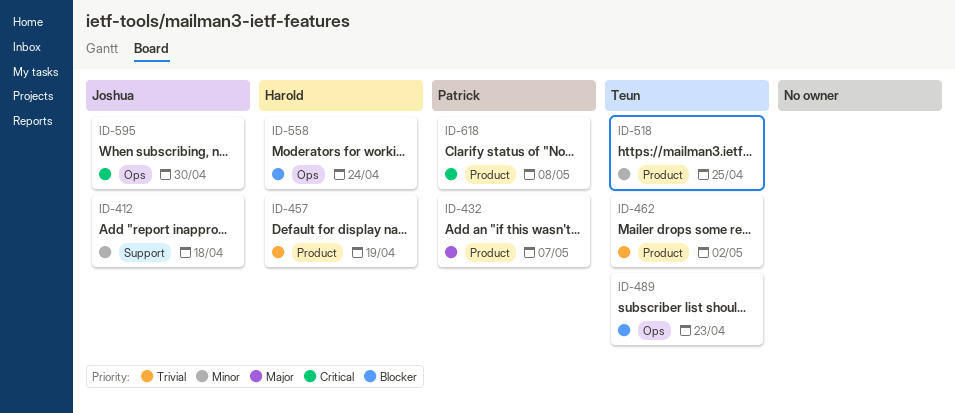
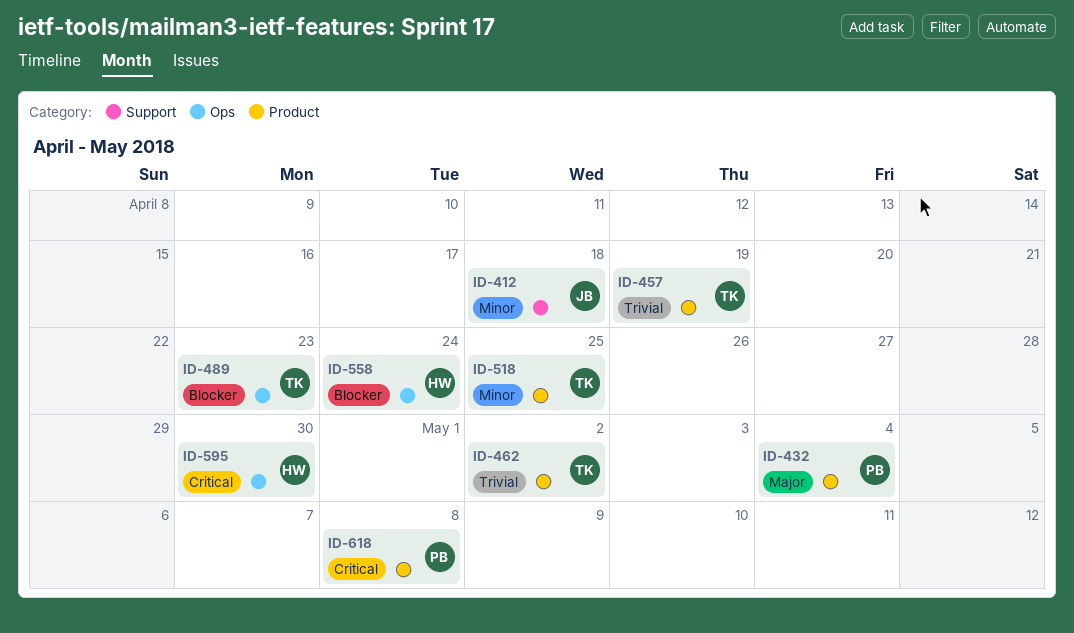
ID-432, due: May 7 -> May 4
ID-457, owner: Harold -> Teun
ID-595, owner: Joshua -> Harold

